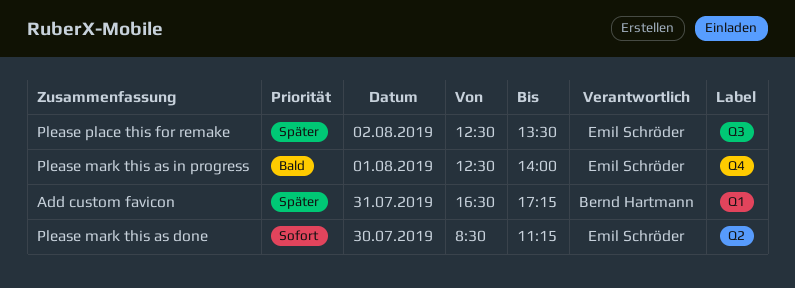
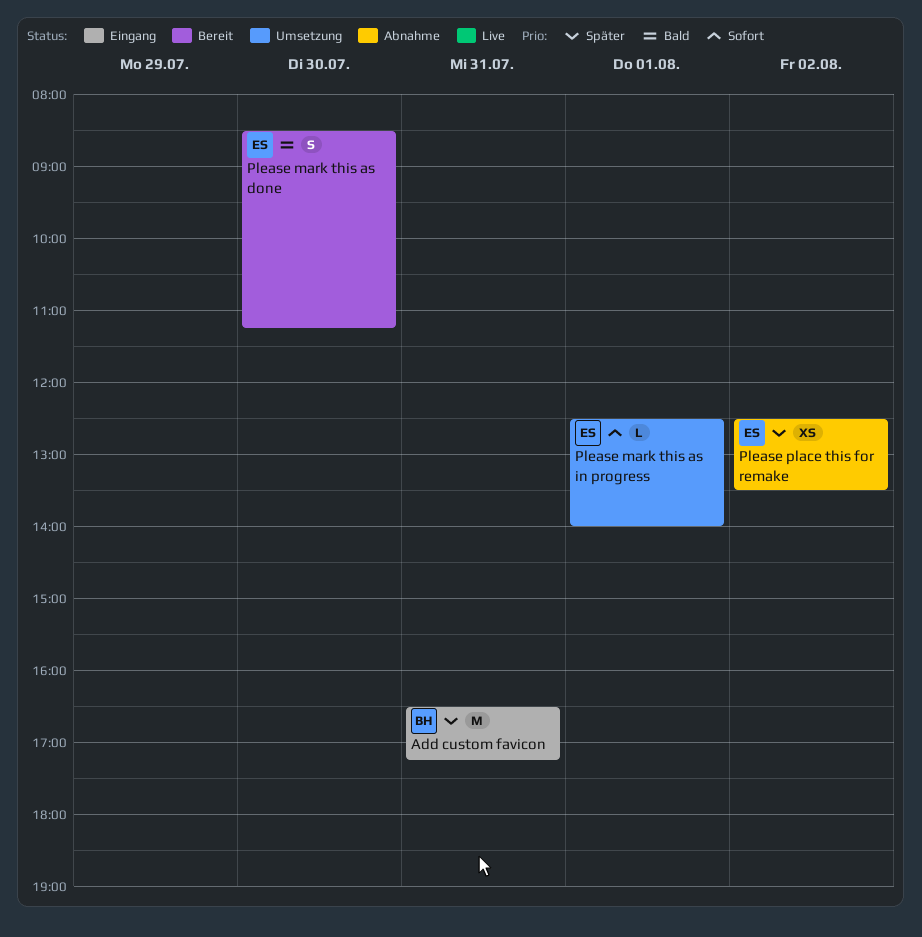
Please mark this as done, priority: Sofort -> Bald
Please mark this as in progress, priority: Bald -> Sofort

